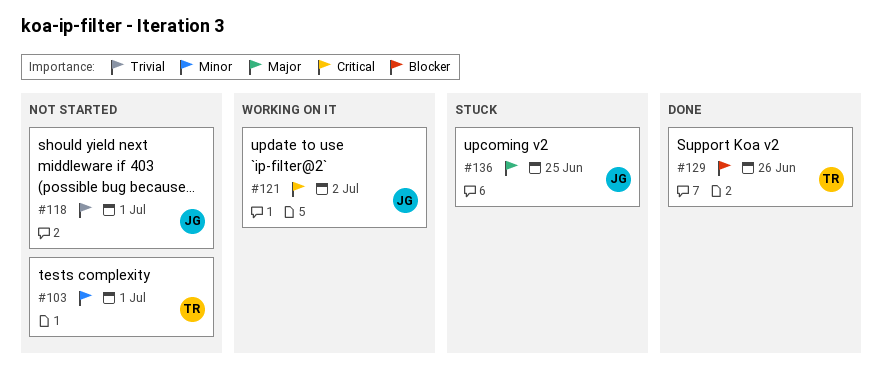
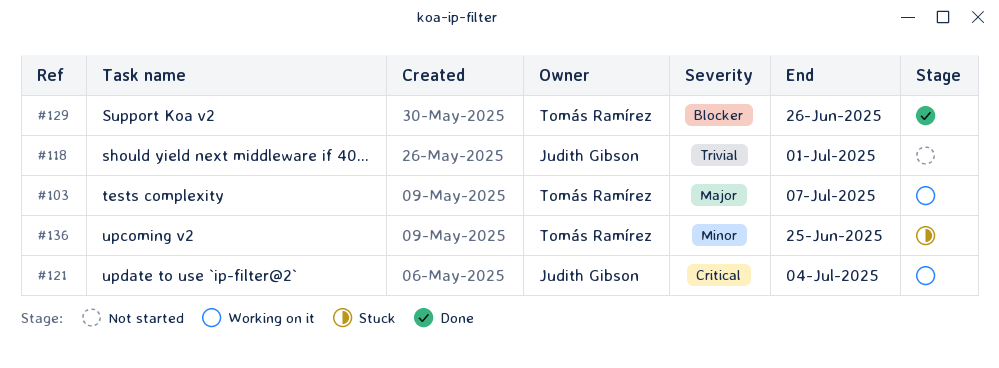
#103, status: Not started -> Working on it
#103, priority: Minor -> Major
#103, due: Jul 1 -> Jul 7
#121, due: Jul 2 -> Jul 4
#136, owner: Judith Gibson -> Tomás Ramírez
#136, priority: Major -> Minor

